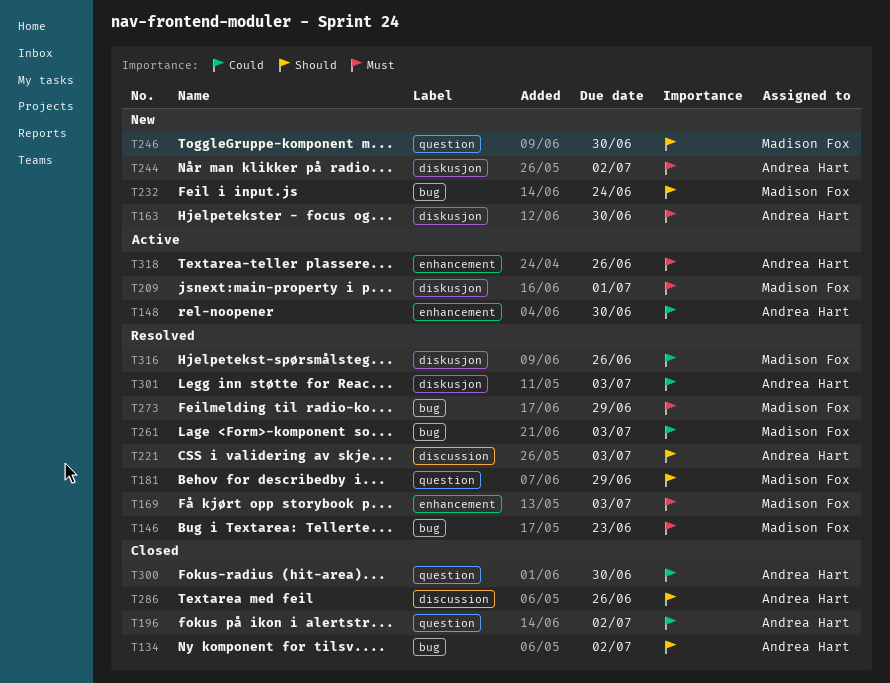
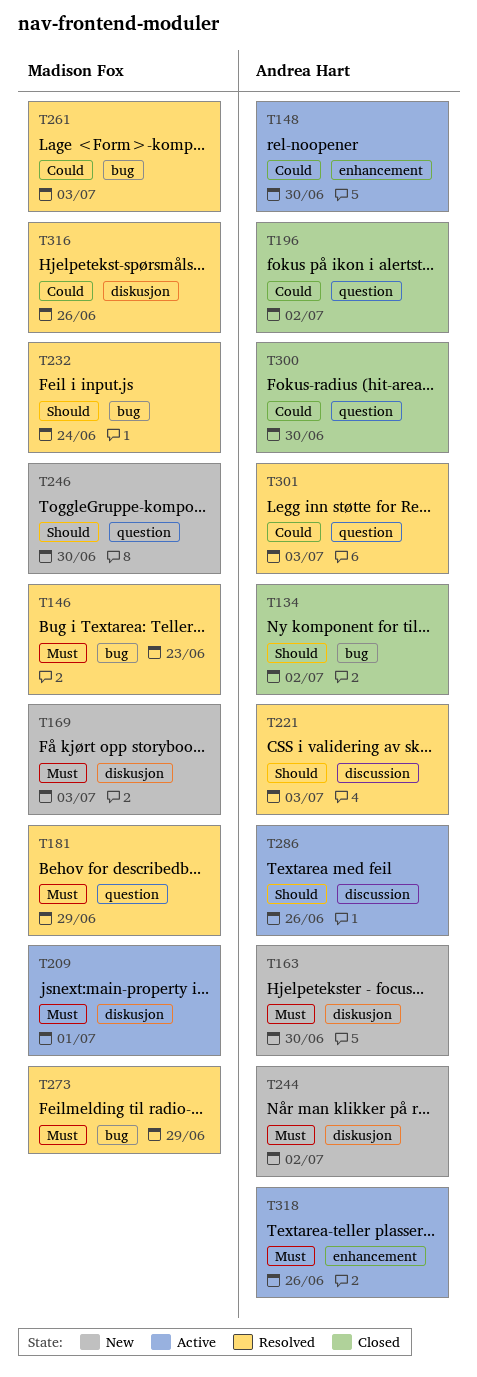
T169, status: Resolved -> New
T169, label: enhancement -> diskusjon
T181, priority: Should -> Must
T232, status: New -> Resolved
T286, status: Closed -> Active
T301, label: diskusjon -> question

